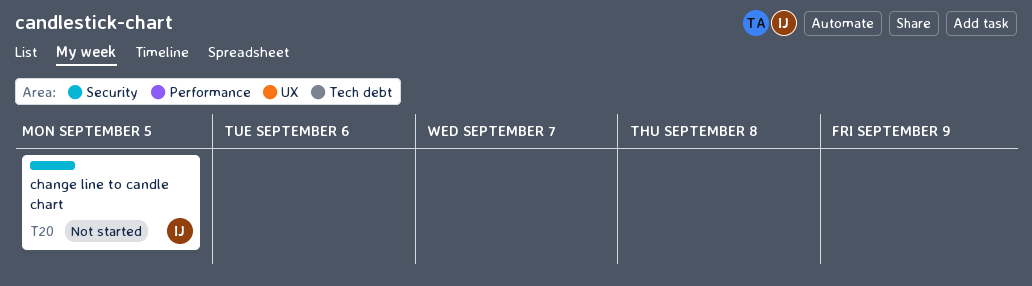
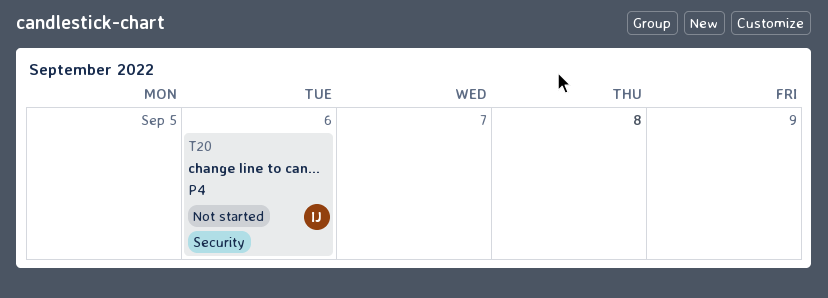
T20, due: Sep 5 -> Sep 6

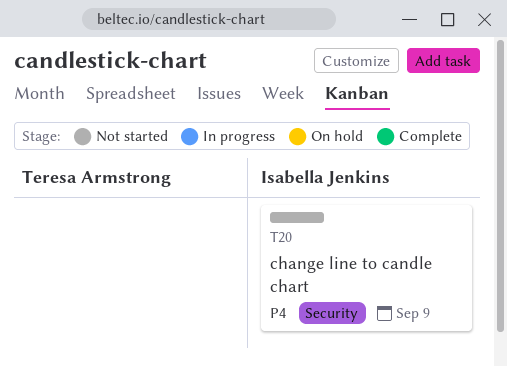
T20, due: Sep 6 -> Sep 9

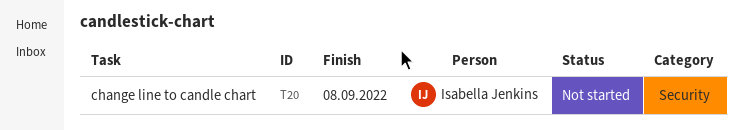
T20, due: Sep 9 -> Sep 8

